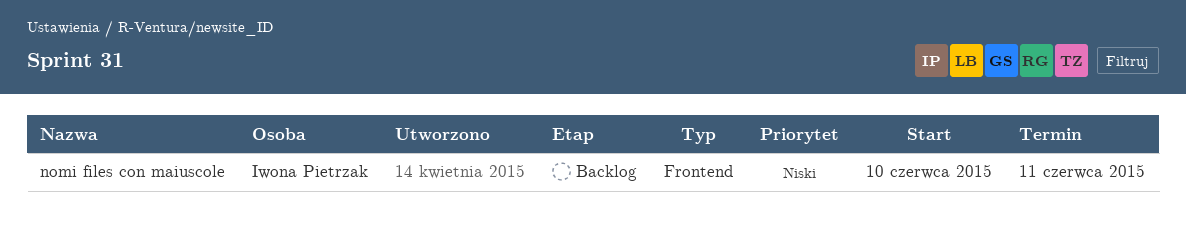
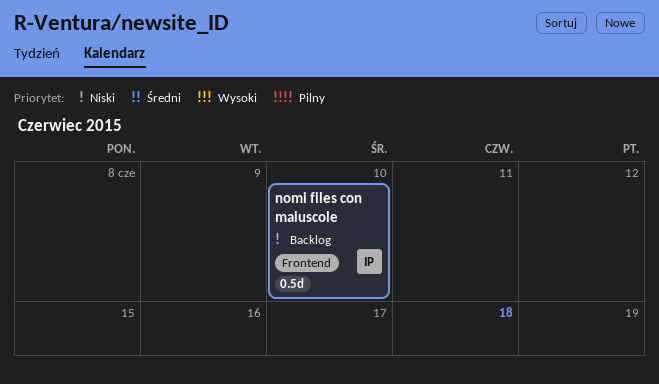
nomi files con maiuscole, due: Jun 11 -> Jun 10

